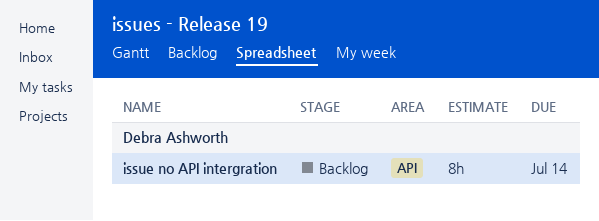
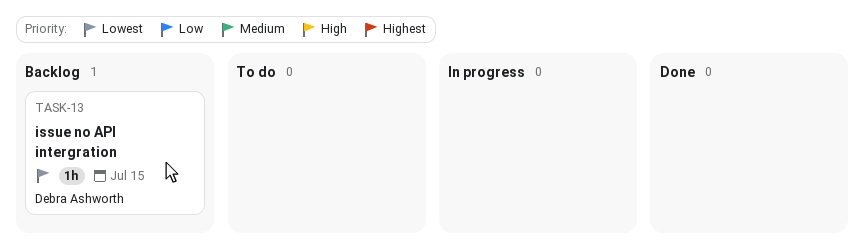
issue no API intergration, estimate: 8h -> 1h
issue no API intergration, due: Jul 14 -> Jul 15

